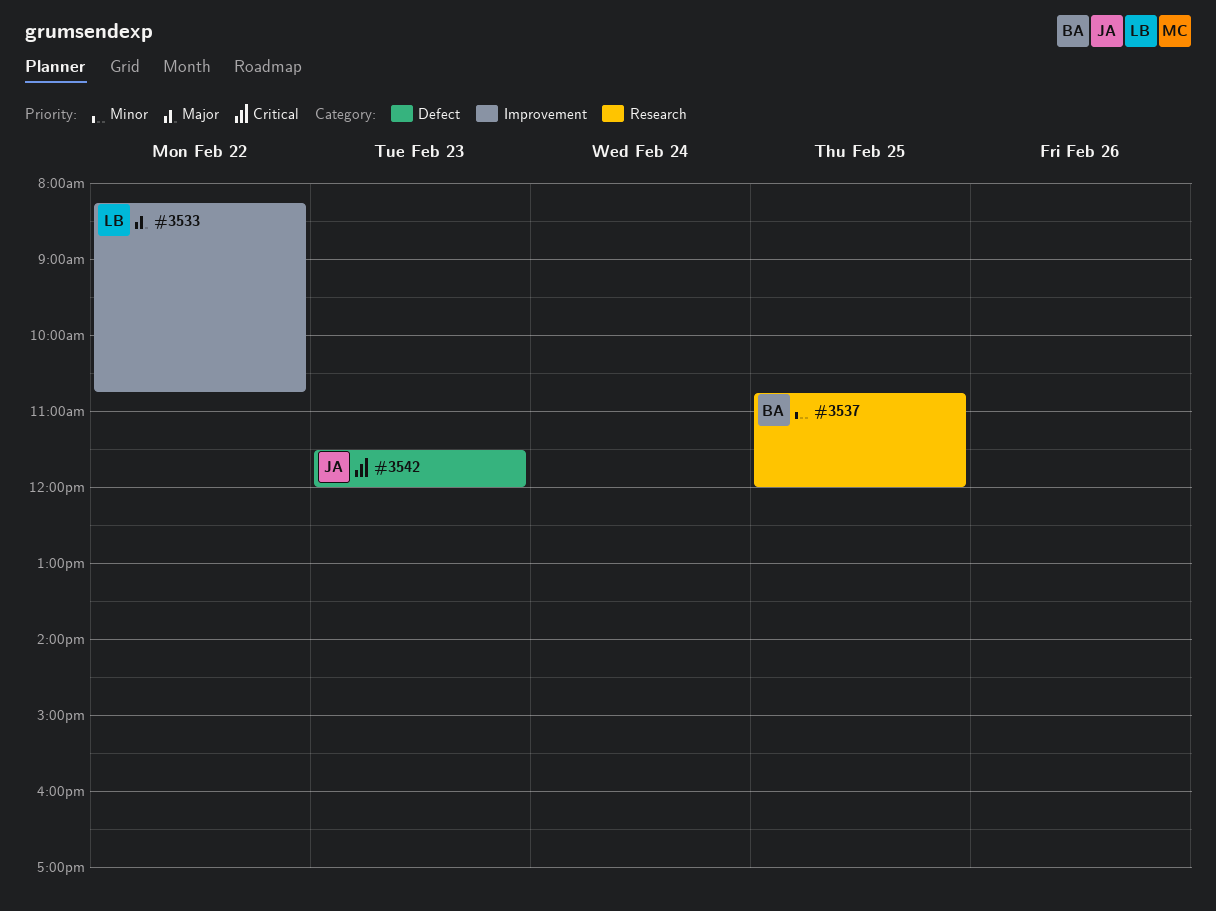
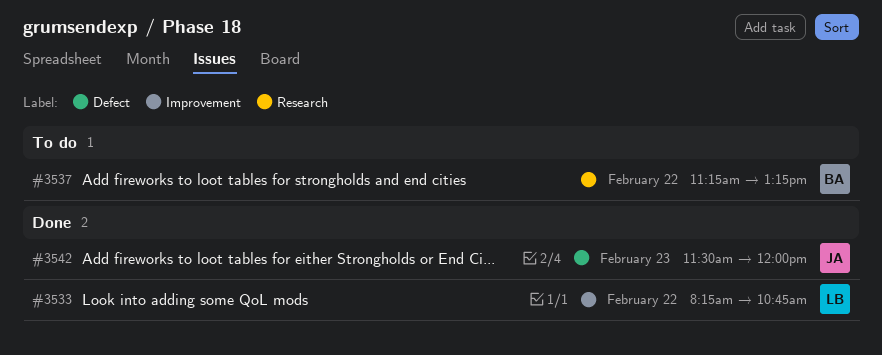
#3537, day: Feb 25 -> Feb 22
#3537, begins: 10:45 -> 11:15
#3537, ends: 12:00 -> 13:15

